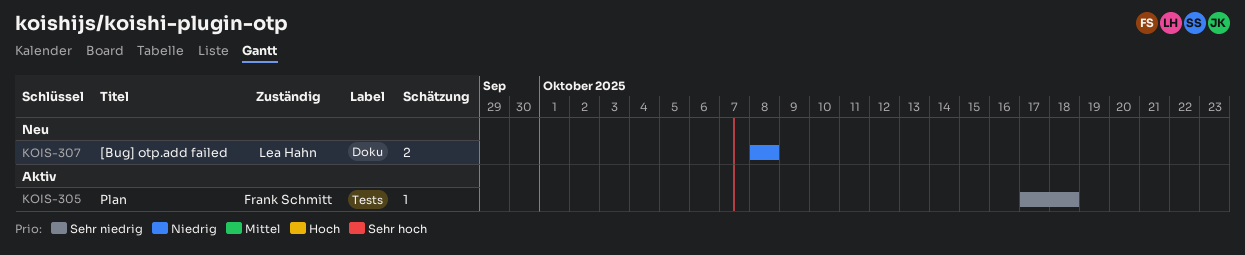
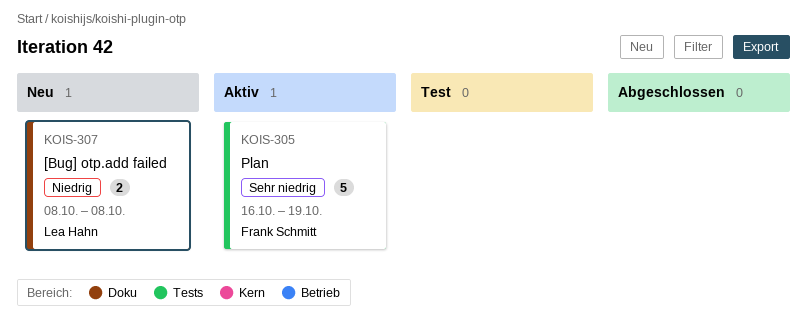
KOIS-305, estimate: 1 -> 5
KOIS-305, start: Oct 17 -> Oct 16
KOIS-305, due: Oct 18 -> Oct 19

